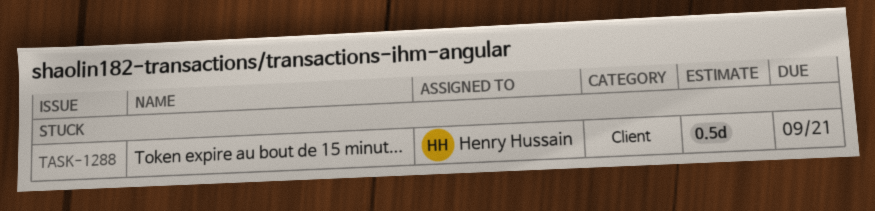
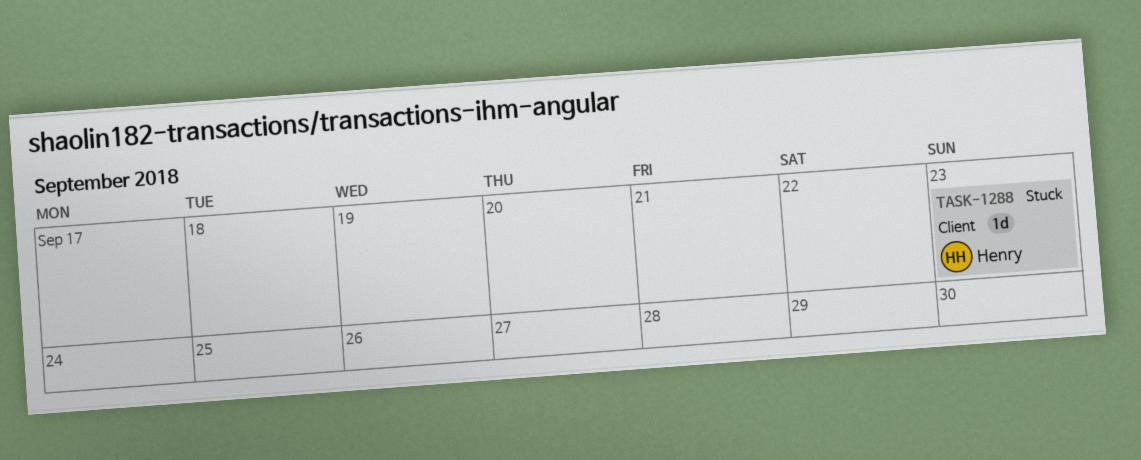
TASK-1288, estimate: 0.5d -> 1d
TASK-1288, due: Sep 21 -> Sep 23

